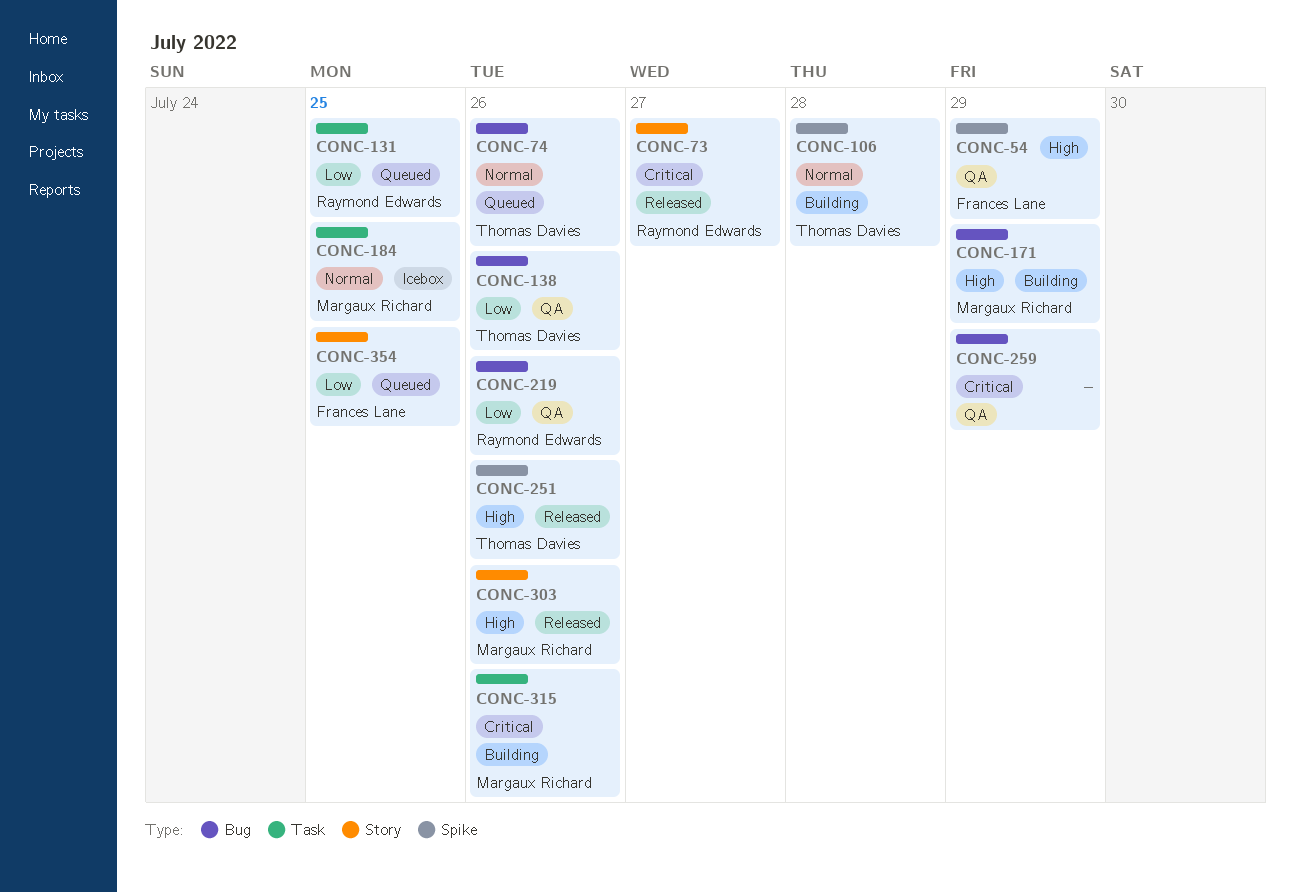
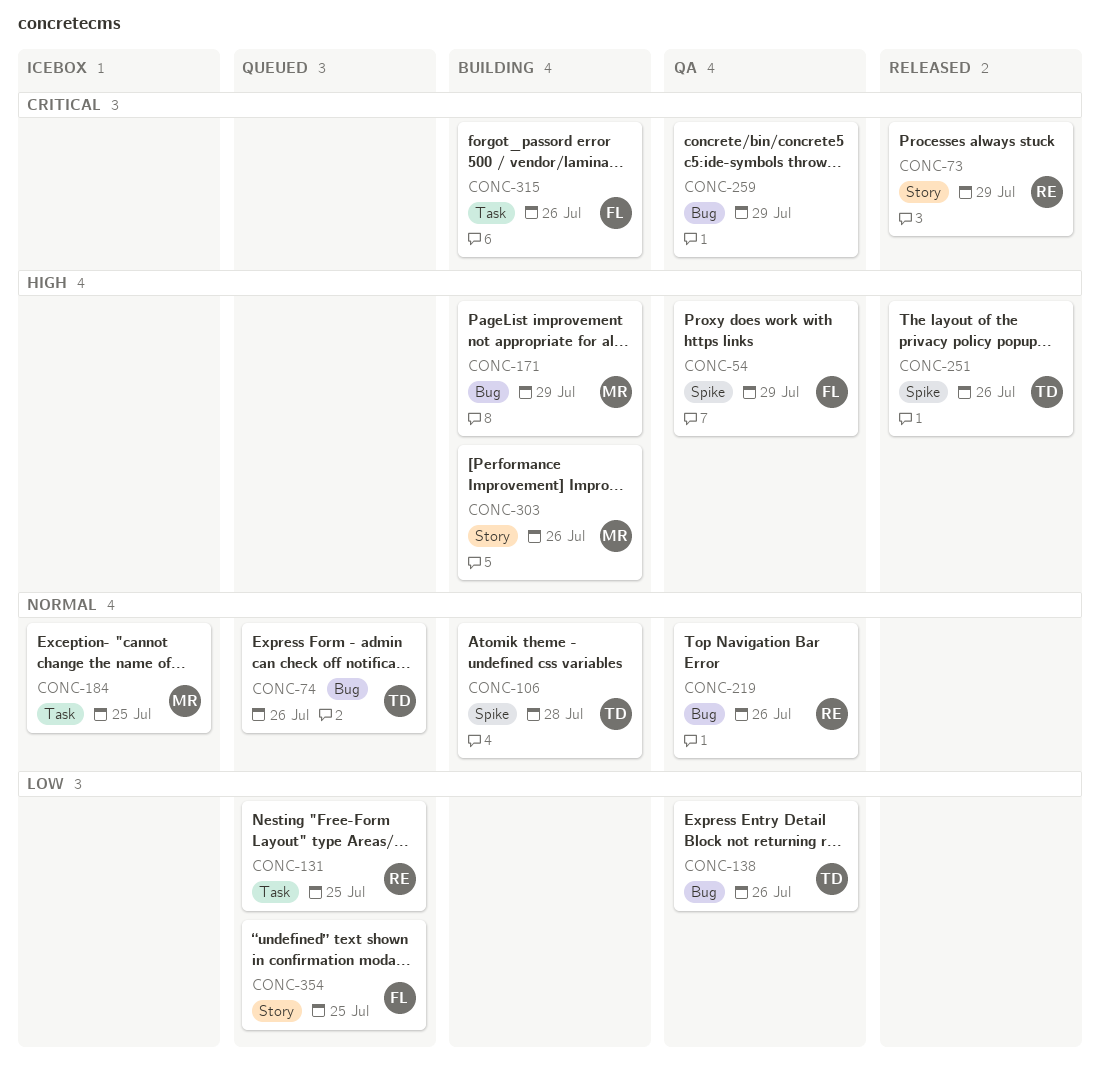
CONC-73, due: Jul 27 -> Jul 29
CONC-219, priority: Low -> Normal
CONC-303, status: Released -> Building
CONC-315, owner: Margaux Richard -> Frances Lane

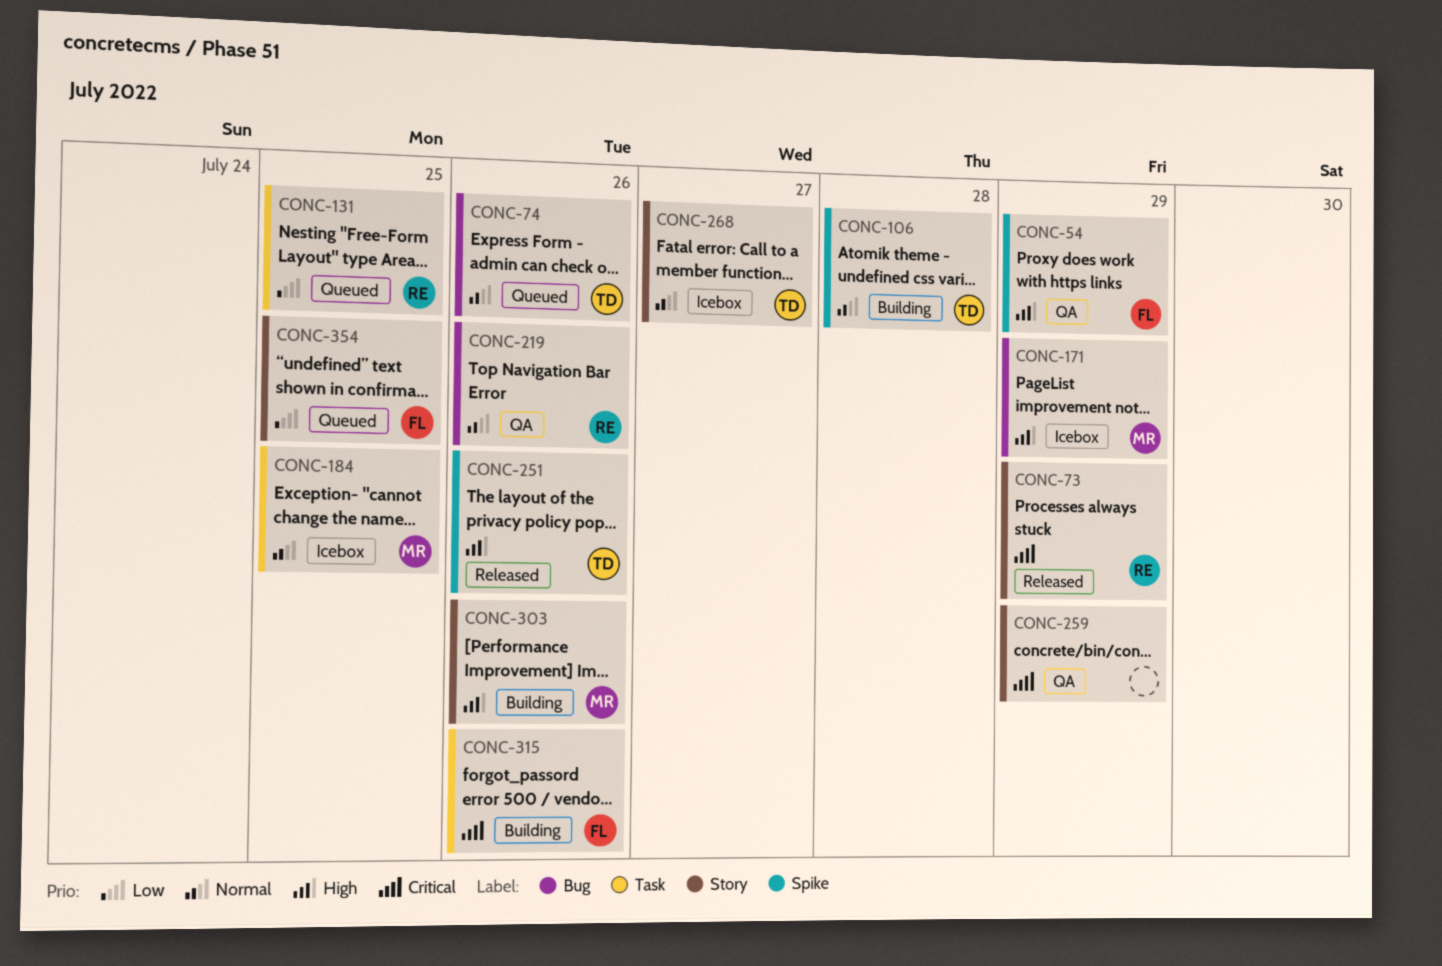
CONC-138: present -> none
CONC-171, status: Building -> Icebox
CONC-259, label: Bug -> Story
CONC-268: none -> present

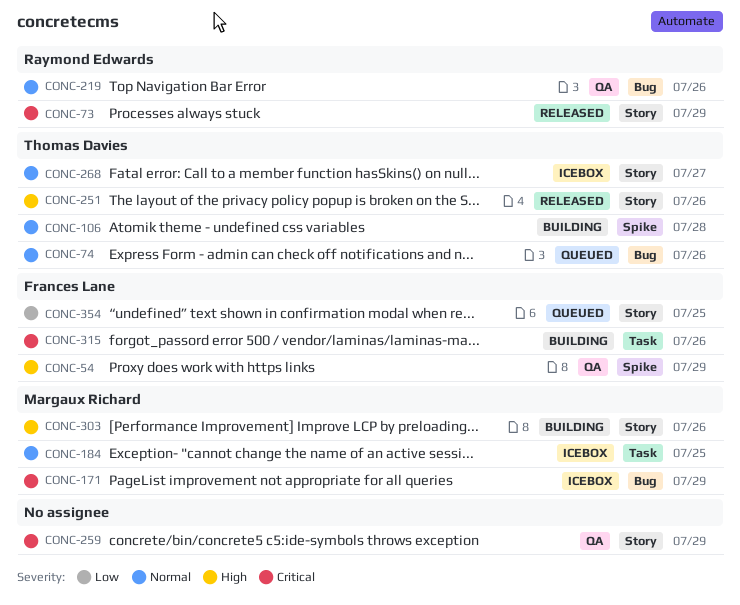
CONC-131: present -> none
CONC-171, priority: High -> Critical
CONC-251, label: Spike -> Story

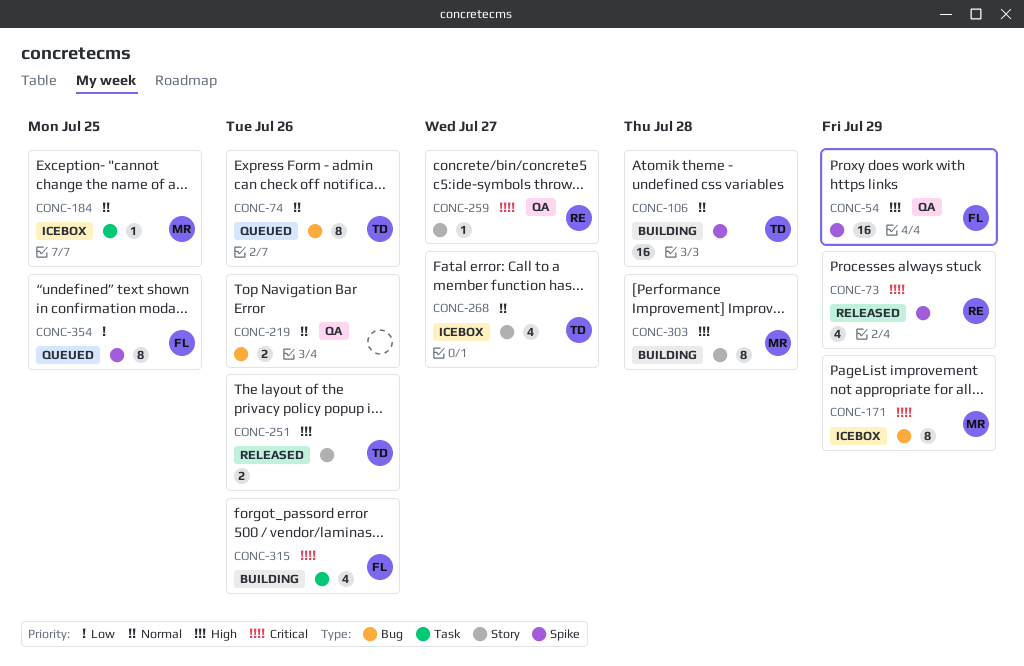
CONC-73, label: Story -> Spike
CONC-219, owner: Raymond Edwards -> none
CONC-259, owner: none -> Raymond Edwards
CONC-259, due: Jul 29 -> Jul 27
CONC-303, due: Jul 26 -> Jul 28
CONC-354, label: Story -> Spike

